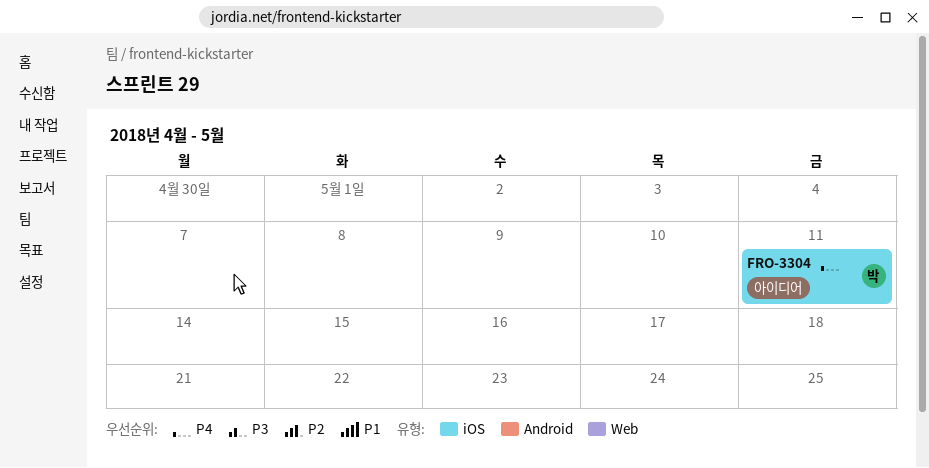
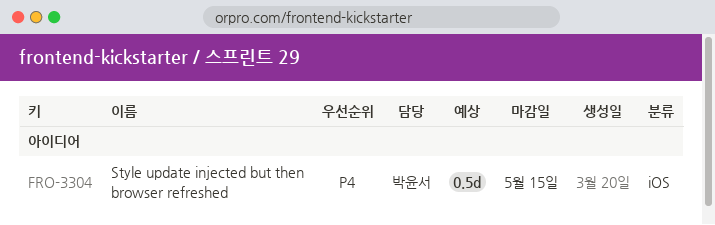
FRO-3304, due: May 11 -> May 15

